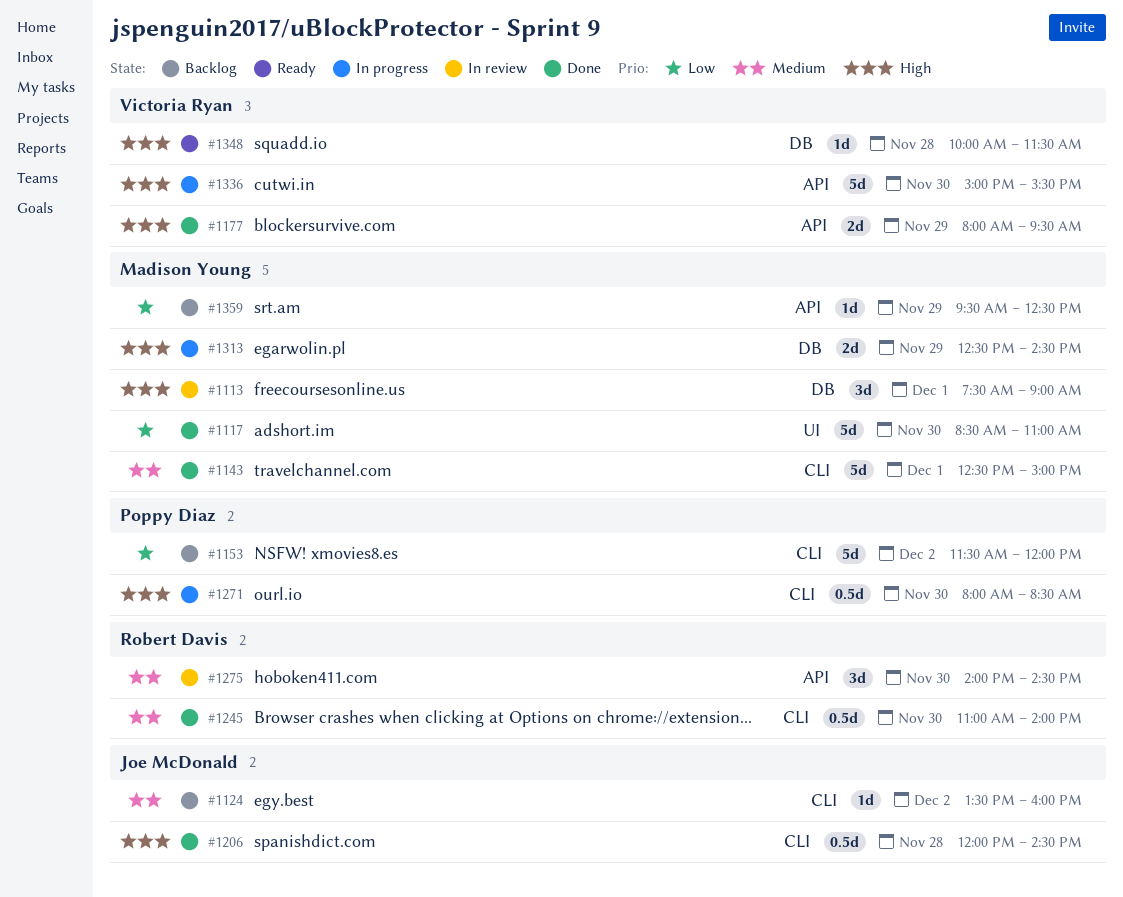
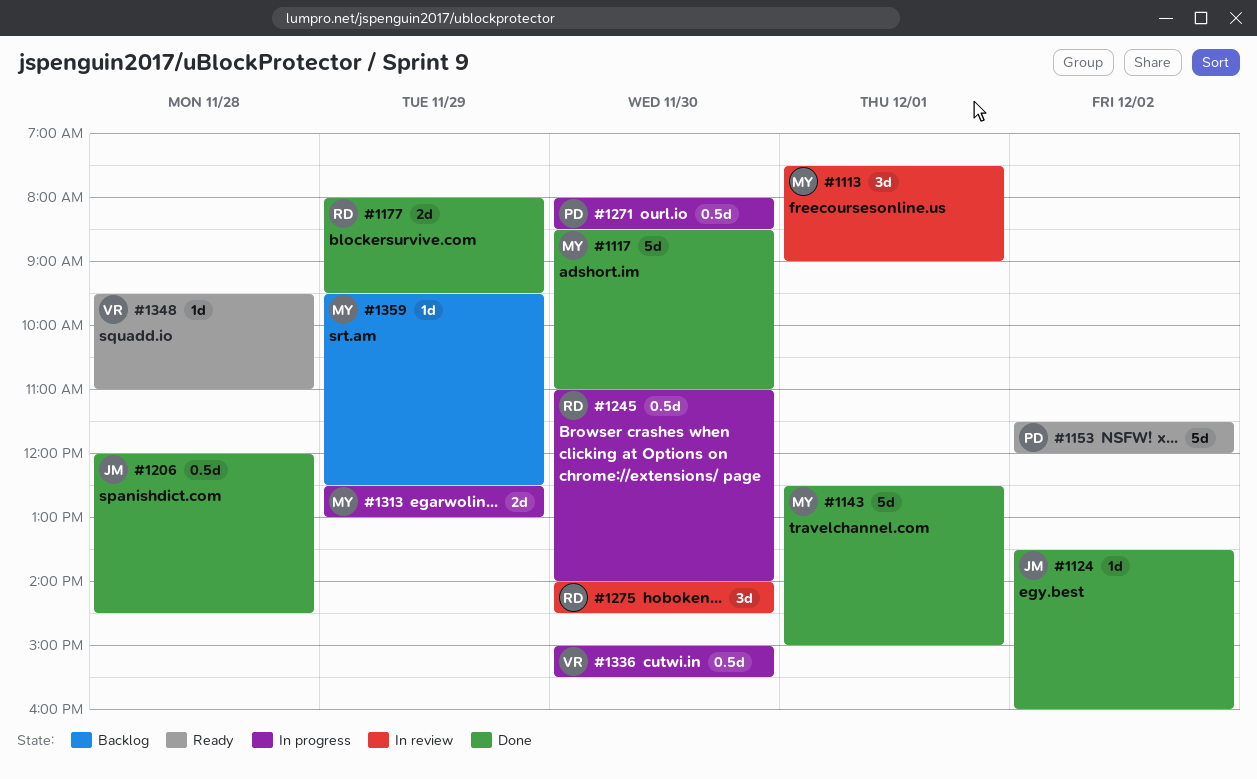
#1124, status: Backlog -> Done
#1153, status: Backlog -> Ready
#1177, owner: Victoria Ryan -> Robert Davis
#1245, status: Done -> In progress
#1313, ends: 14:30 -> 13:00
#1336, estimate: 5d -> 0.5d
#1348, begins: 10:00 -> 09:30
#1348, ends: 11:30 -> 11:00

